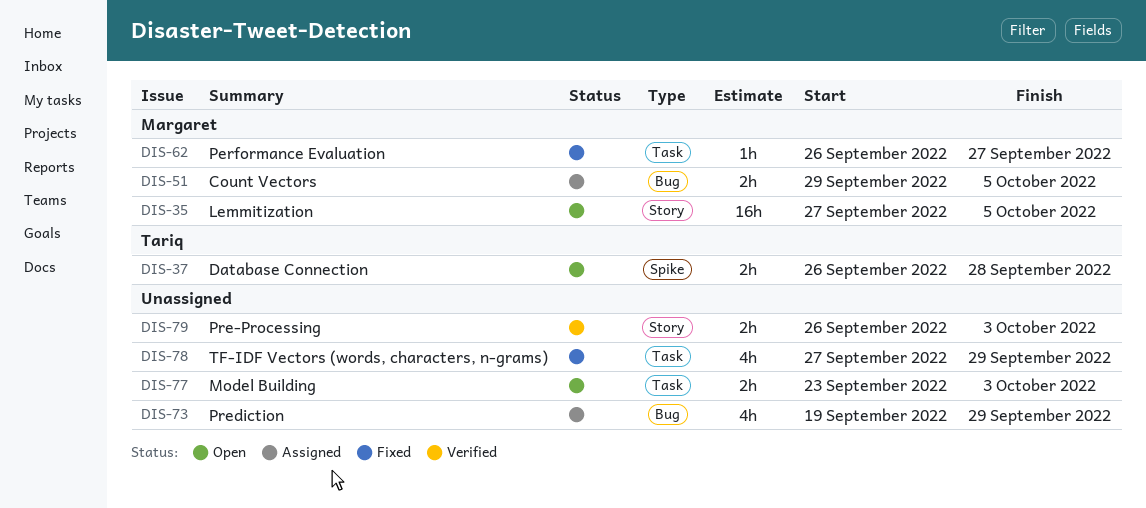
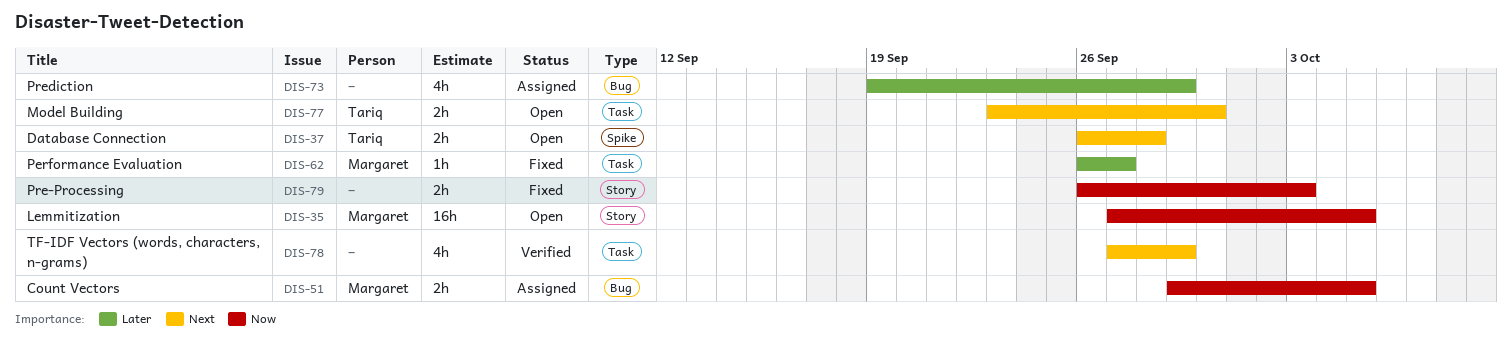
DIS-77, owner: none -> Tariq
DIS-77, due: Oct 3 -> Sep 30
DIS-78, status: Fixed -> Verified
DIS-79, status: Verified -> Fixed

